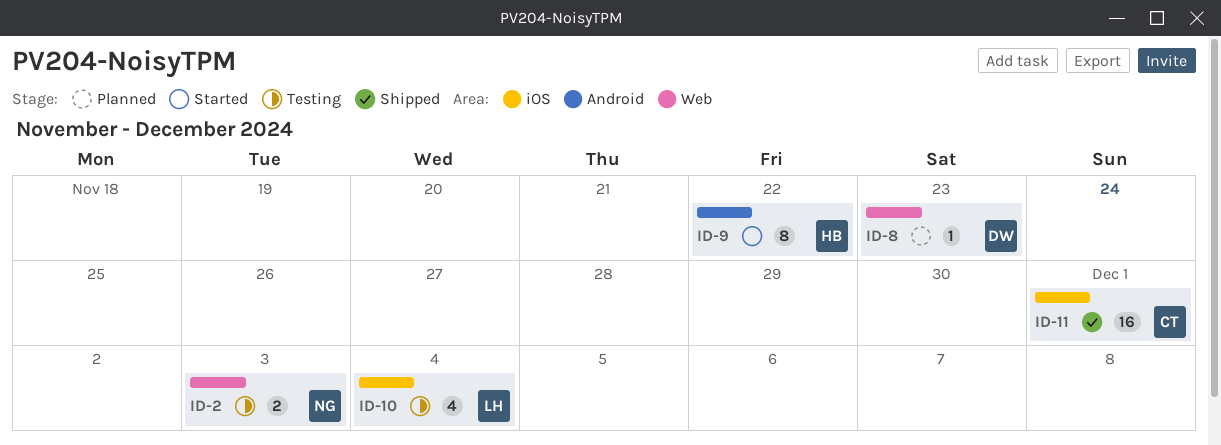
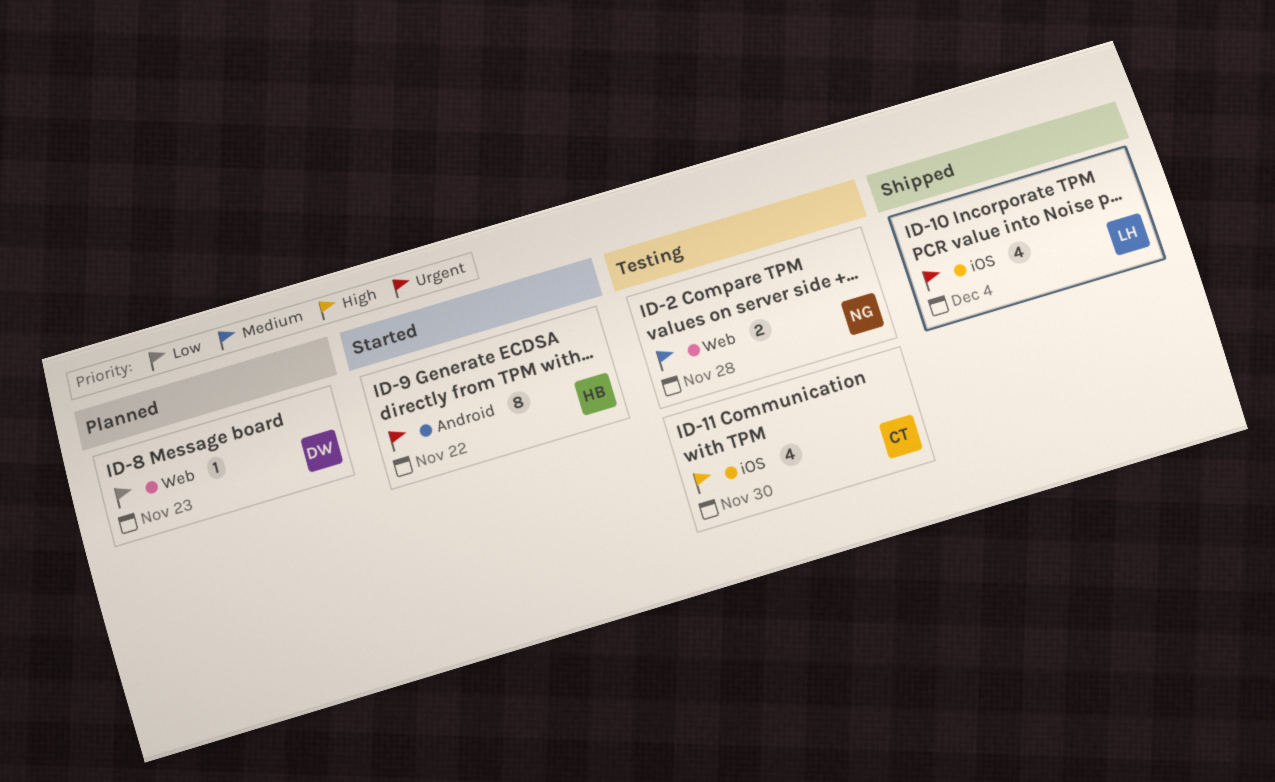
ID-2, due: Dec 3 -> Nov 28
ID-10, status: Testing -> Shipped
ID-11, status: Shipped -> Testing
ID-11, estimate: 16 -> 4
ID-11, due: Dec 1 -> Nov 30

